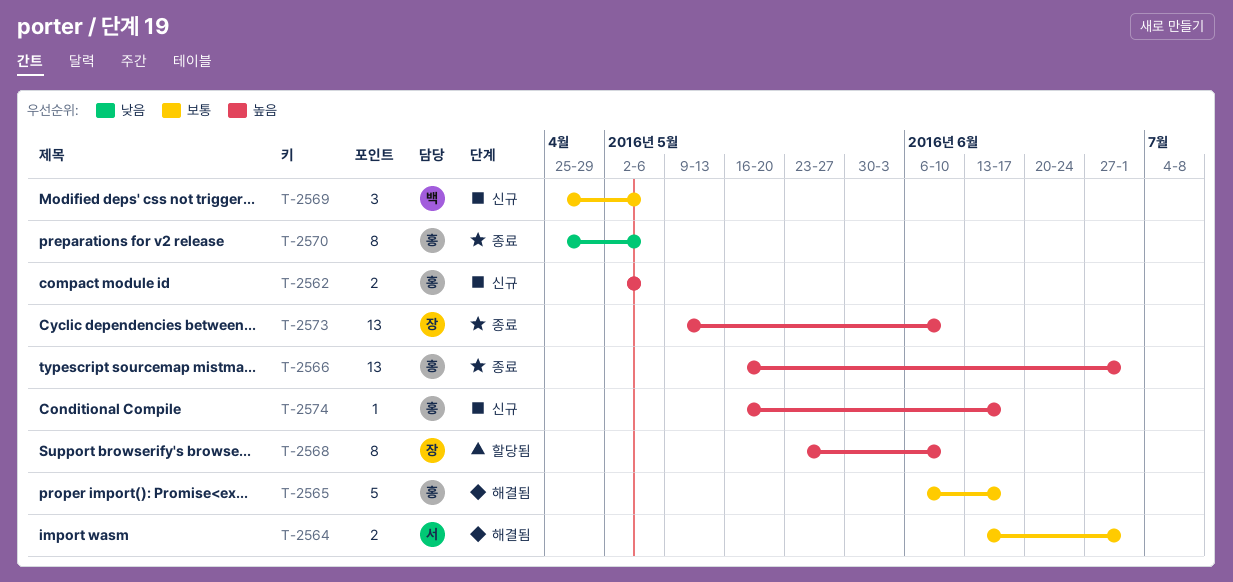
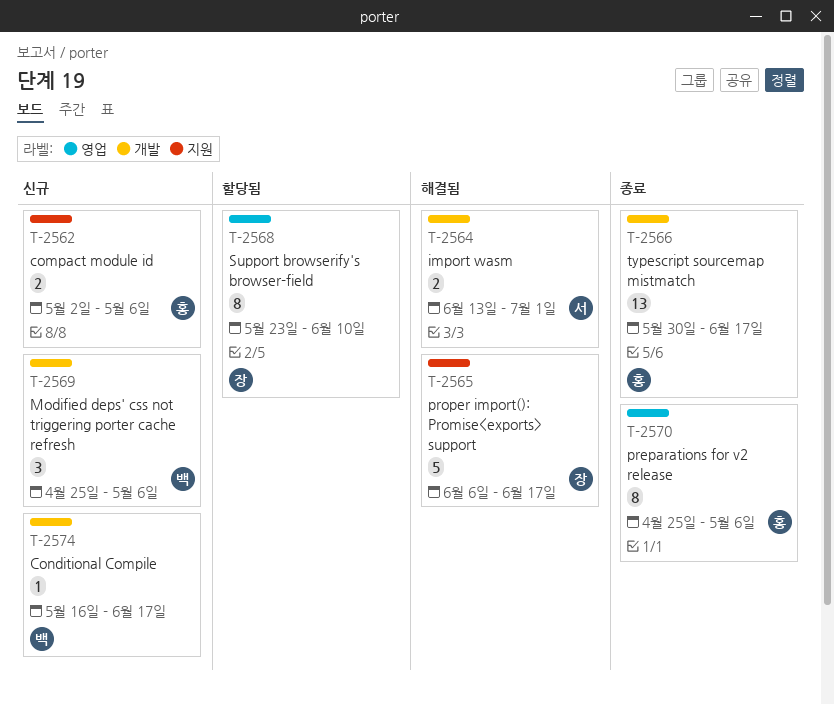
T-2565, owner: 홍 -> 장
T-2566, start: May 16 -> May 30
T-2566, due: Jul 1 -> Jun 17
T-2573: present -> none
T-2574, owner: 홍 -> 백

